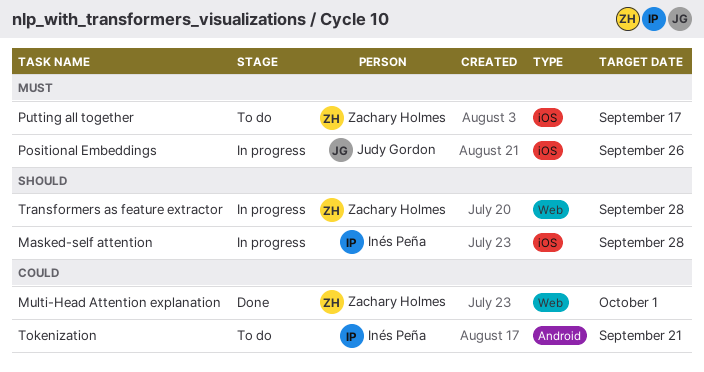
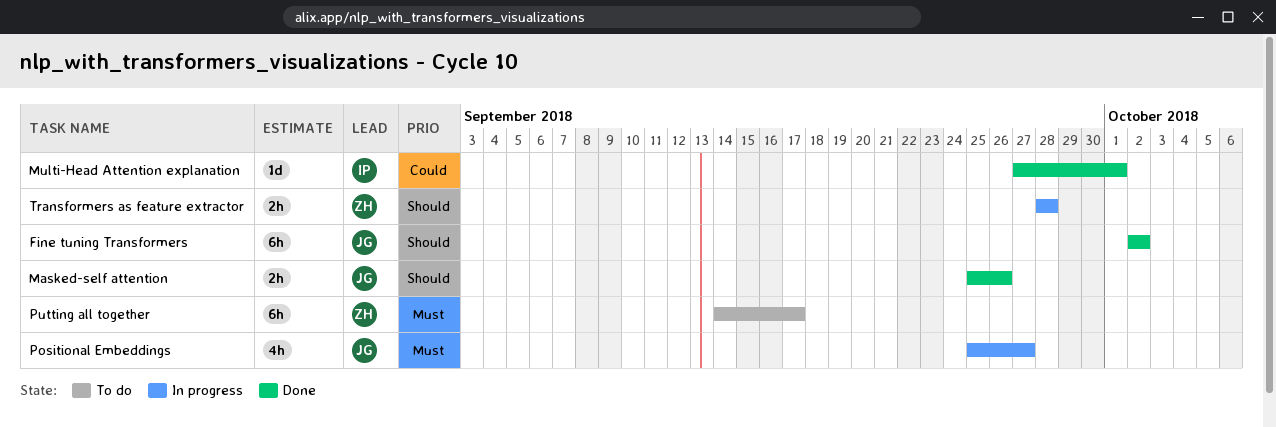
Fine tuning Transformers: none -> present
Masked-self attention, status: In progress -> Done
Masked-self attention, owner: Inés Peña -> Judy Gordon
Masked-self attention, due: Sep 28 -> Sep 26
Multi-Head Attention explanation, owner: Zachary Holmes -> Inés Peña
Positional Embeddings, due: Sep 26 -> Sep 27
Tokenization: present -> none

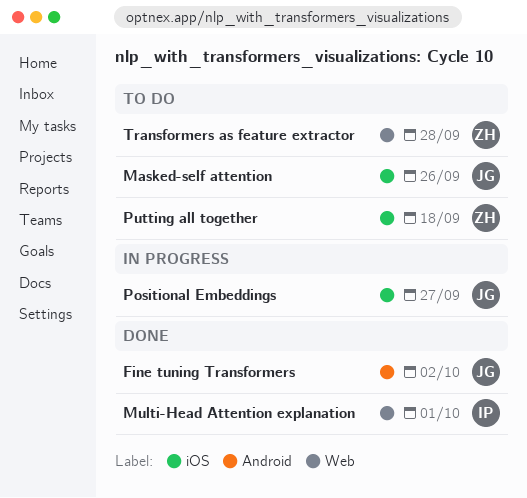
Masked-self attention, status: Done -> To do
Putting all together, due: Sep 17 -> Sep 18
Transformers as feature extractor, status: In progress -> To do

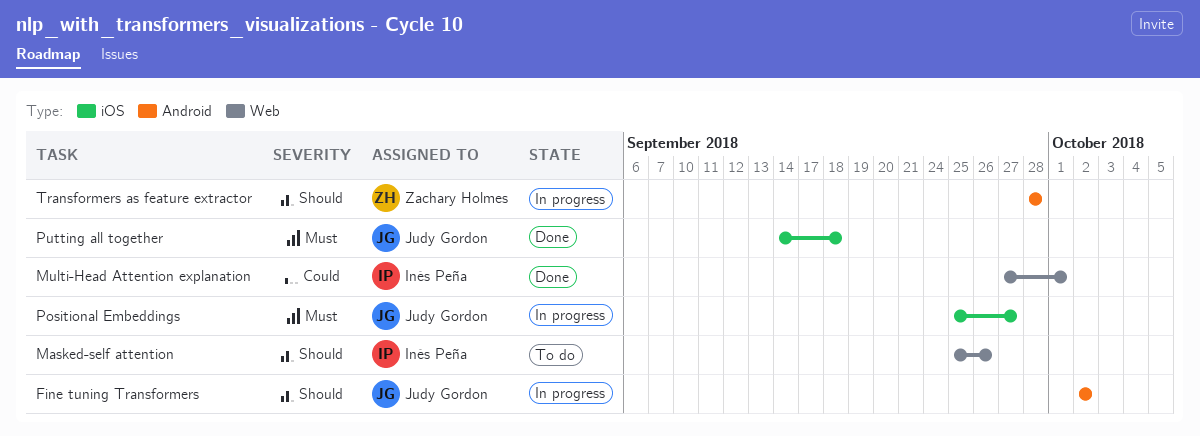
Fine tuning Transformers, status: Done -> In progress
Masked-self attention, owner: Judy Gordon -> Inés Peña
Masked-self attention, label: iOS -> Web
Putting all together, status: To do -> Done
Putting all together, owner: Zachary Holmes -> Judy Gordon
Transformers as feature extractor, status: To do -> In progress
Transformers as feature extractor, label: Web -> Android

